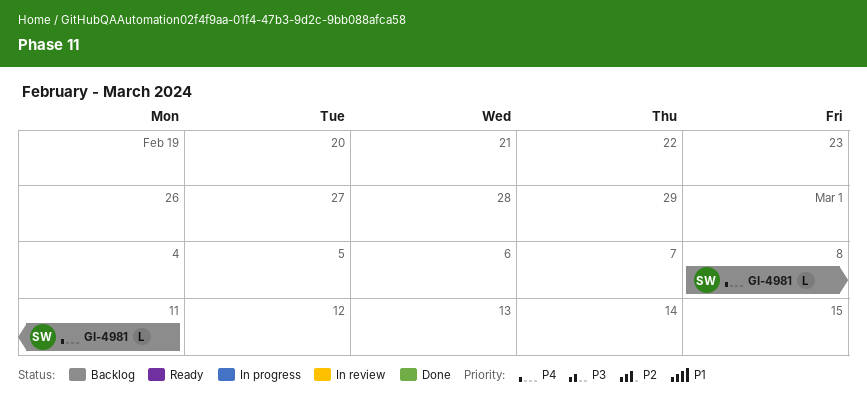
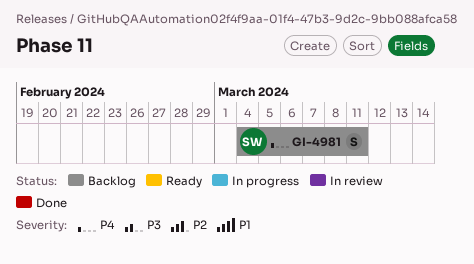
GI-4981, estimate: L -> S
GI-4981, start: Mar 8 -> Mar 4

